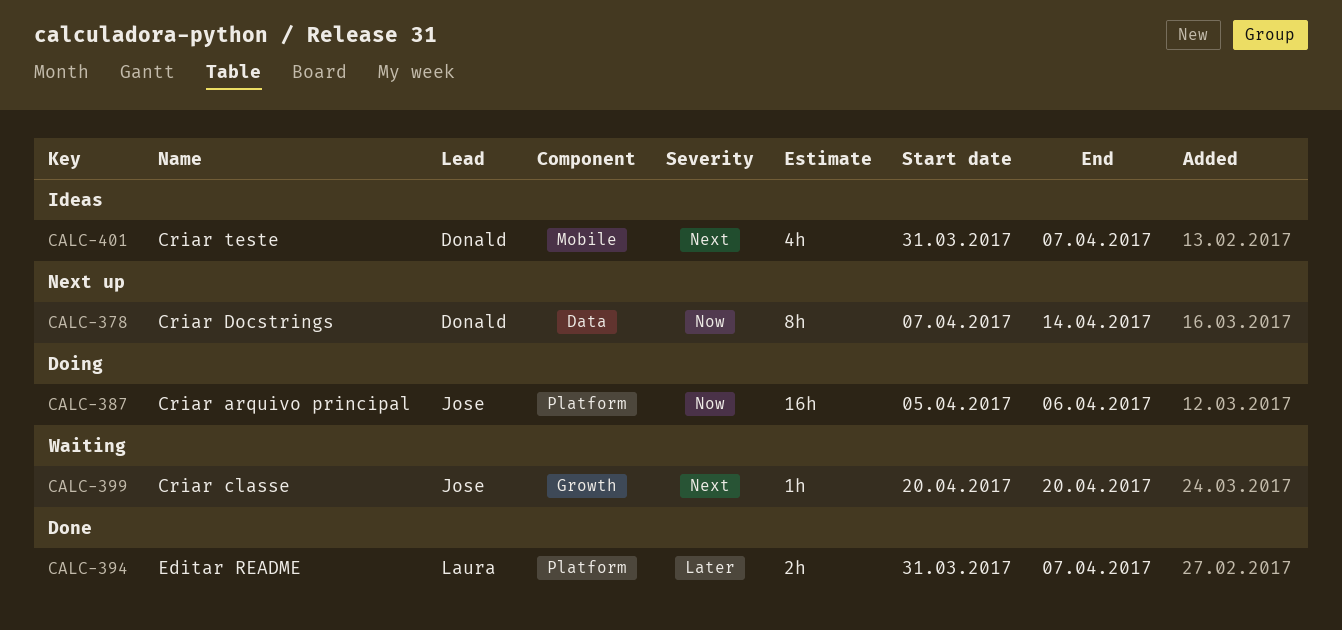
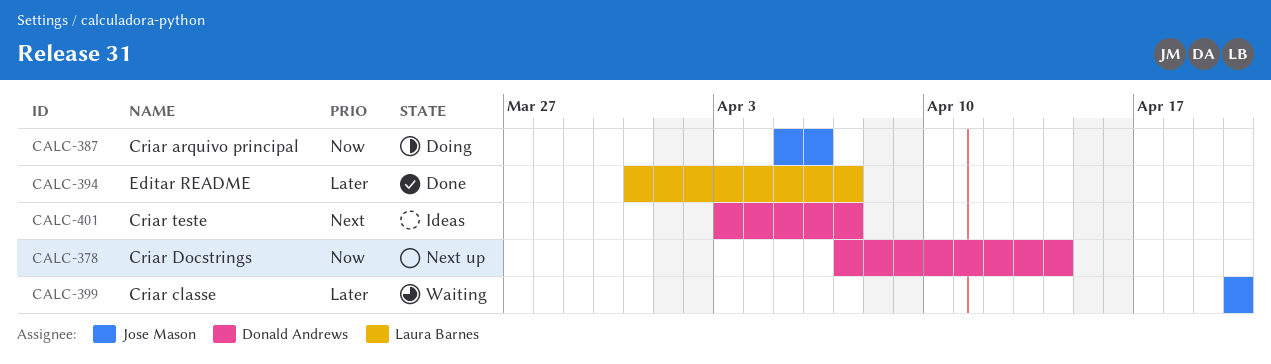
CALC-399, priority: Next -> Later
CALC-401, start: Mar 31 -> Apr 3

